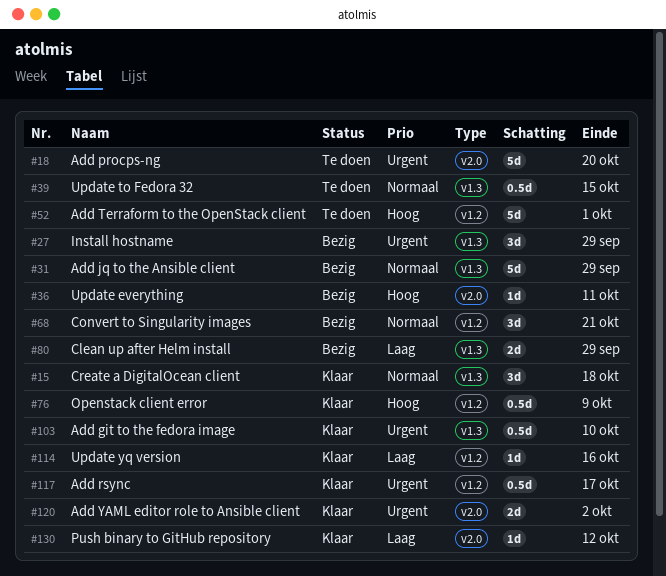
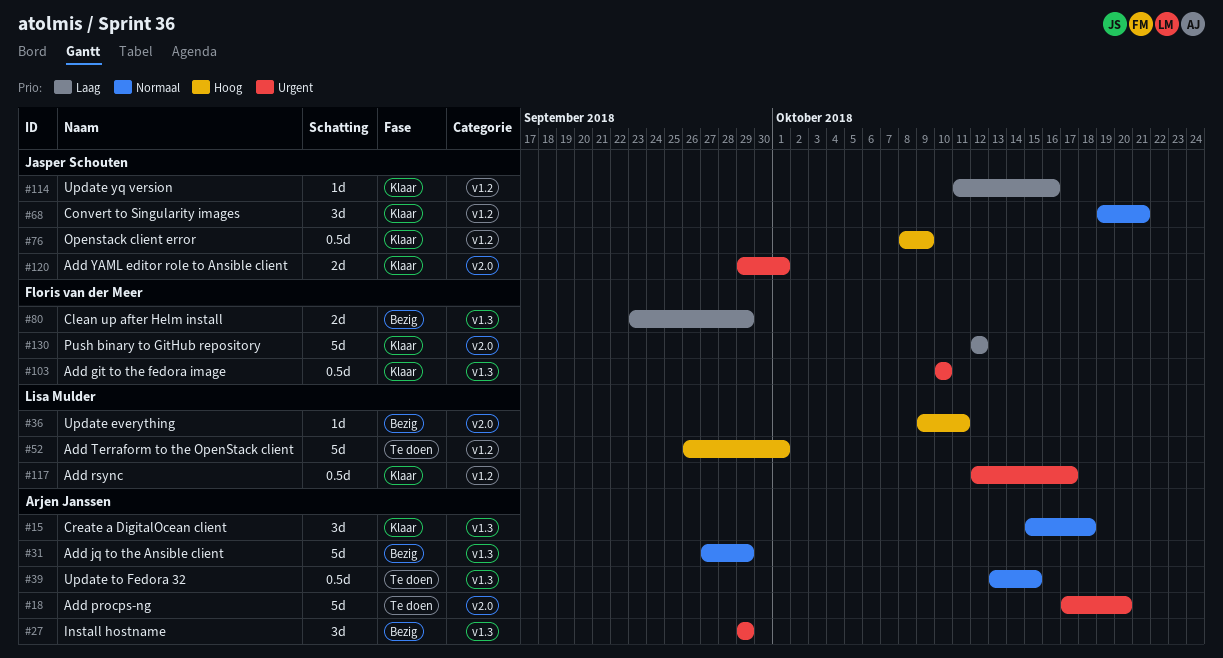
#68, status: Bezig -> Klaar
#120, due: Oct 2 -> Oct 1
#130, estimate: 1d -> 5d

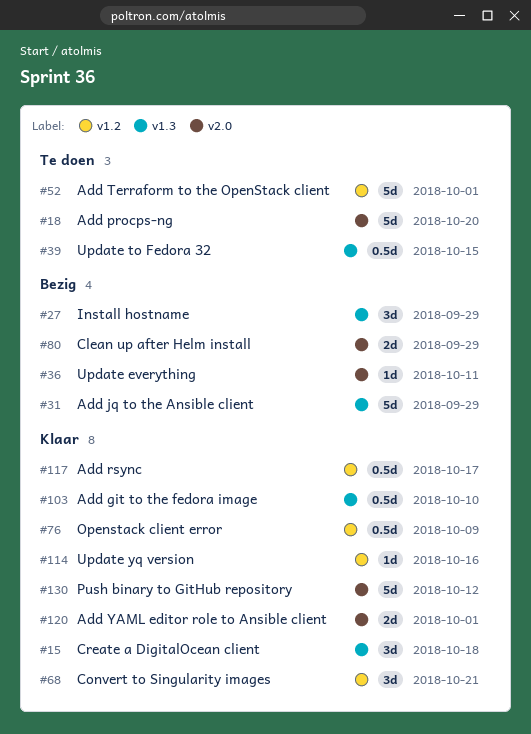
#80, label: v1.3 -> v2.0

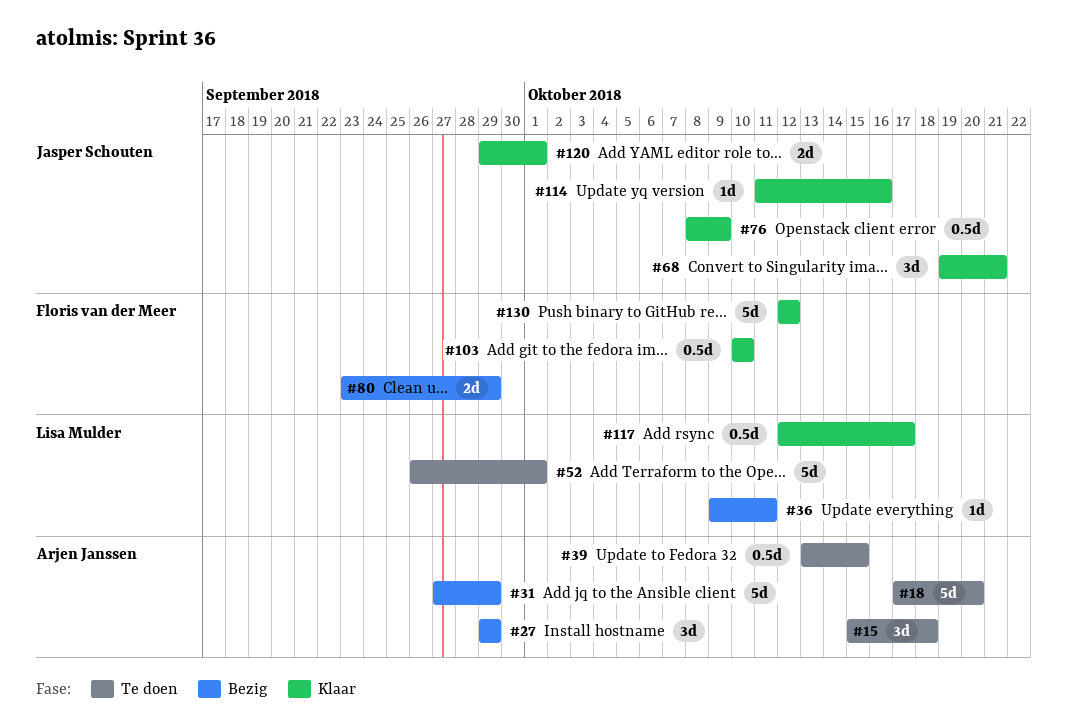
#15, status: Klaar -> Te doen

